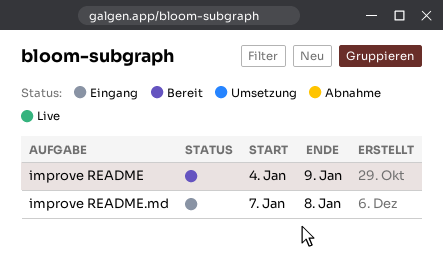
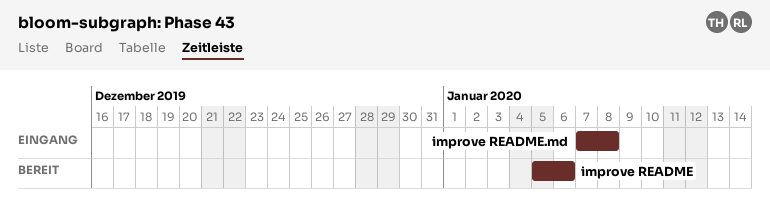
improve README, start: Jan 4 -> Jan 5
improve README, due: Jan 9 -> Jan 6

